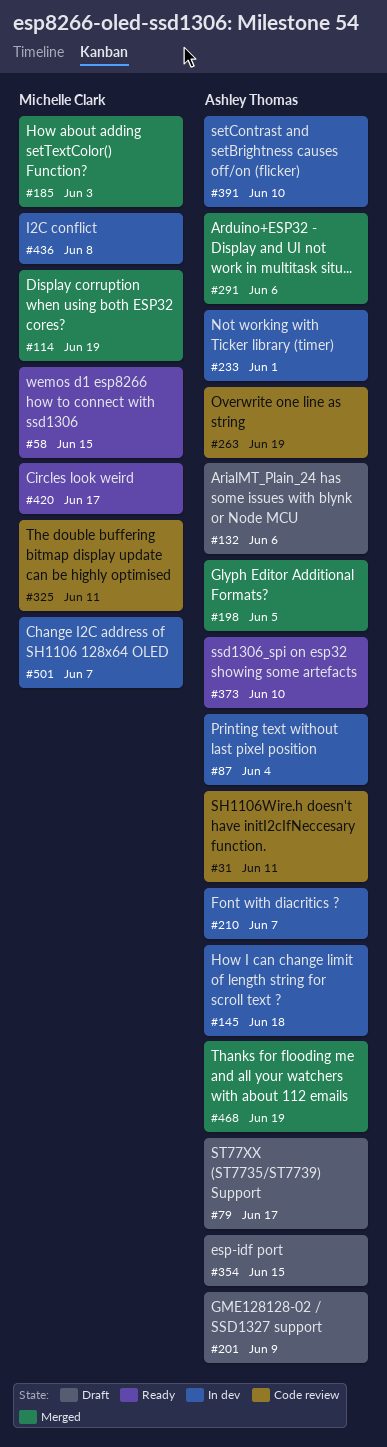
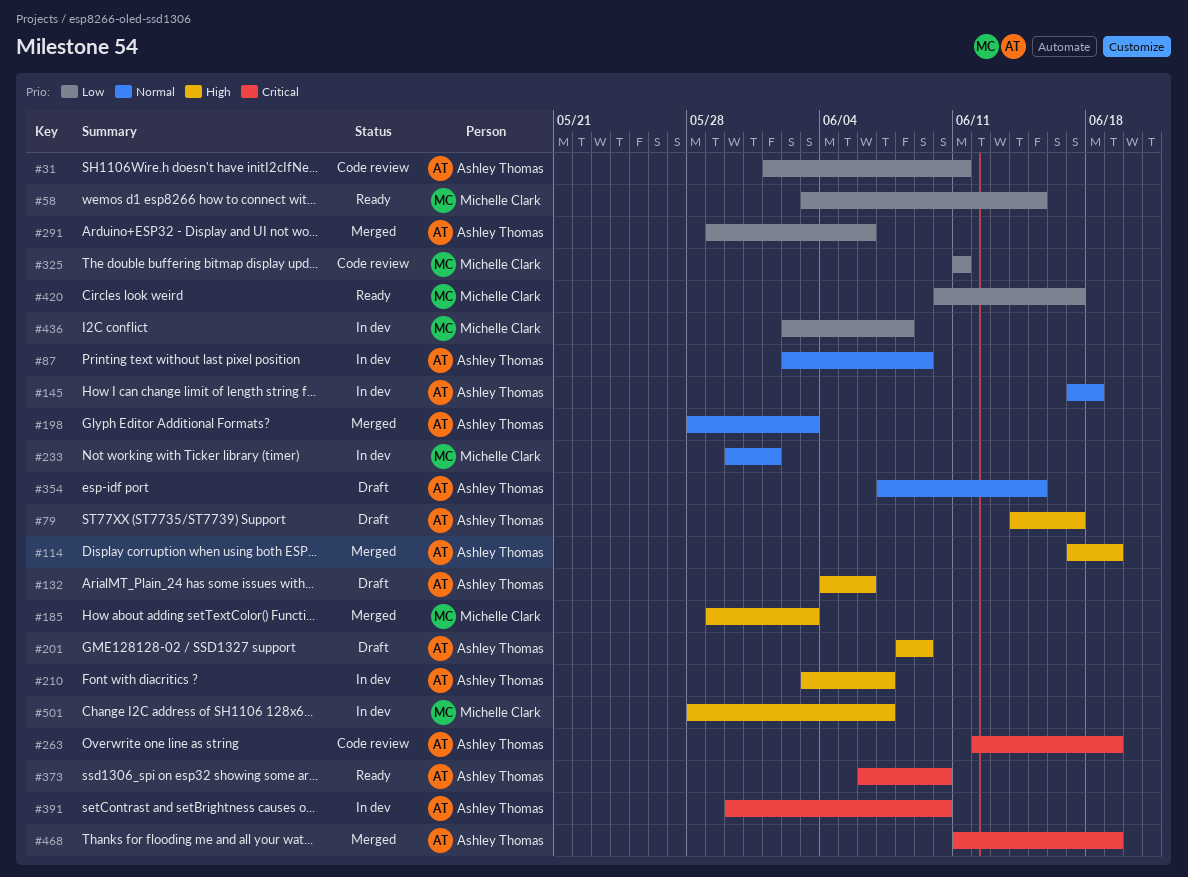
#87, due: Jun 4 -> Jun 9
#114, owner: Michelle Clark -> Ashley Thomas
#198, due: Jun 5 -> Jun 3
#233, owner: Ashley Thomas -> Michelle Clark

